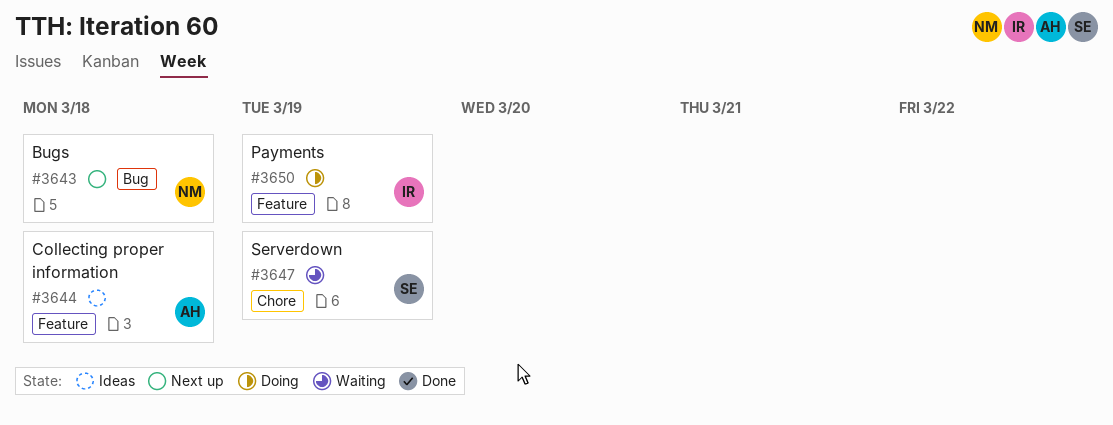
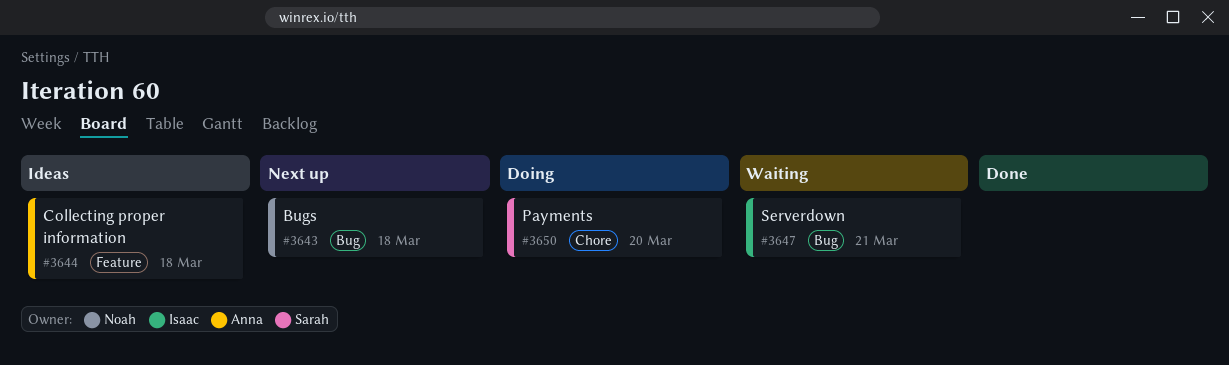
#3647, owner: Sarah -> Isaac
#3647, label: Chore -> Bug
#3647, due: Mar 19 -> Mar 21
#3650, owner: Isaac -> Sarah
#3650, label: Feature -> Chore
#3650, due: Mar 19 -> Mar 20

